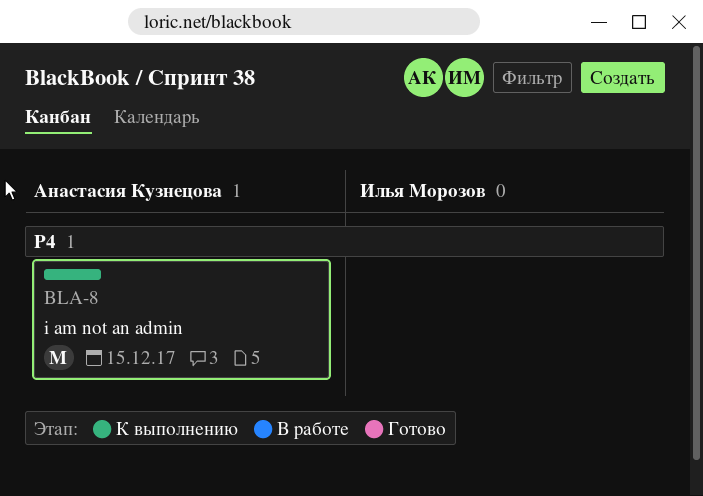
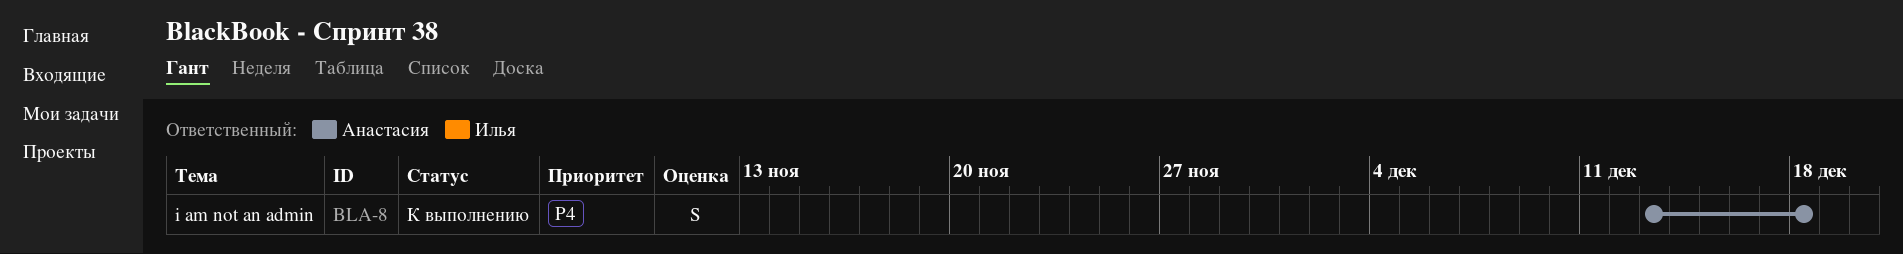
BLA-8, estimate: M -> S
BLA-8, due: Dec 15 -> Dec 18

